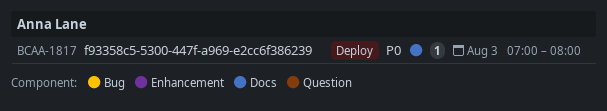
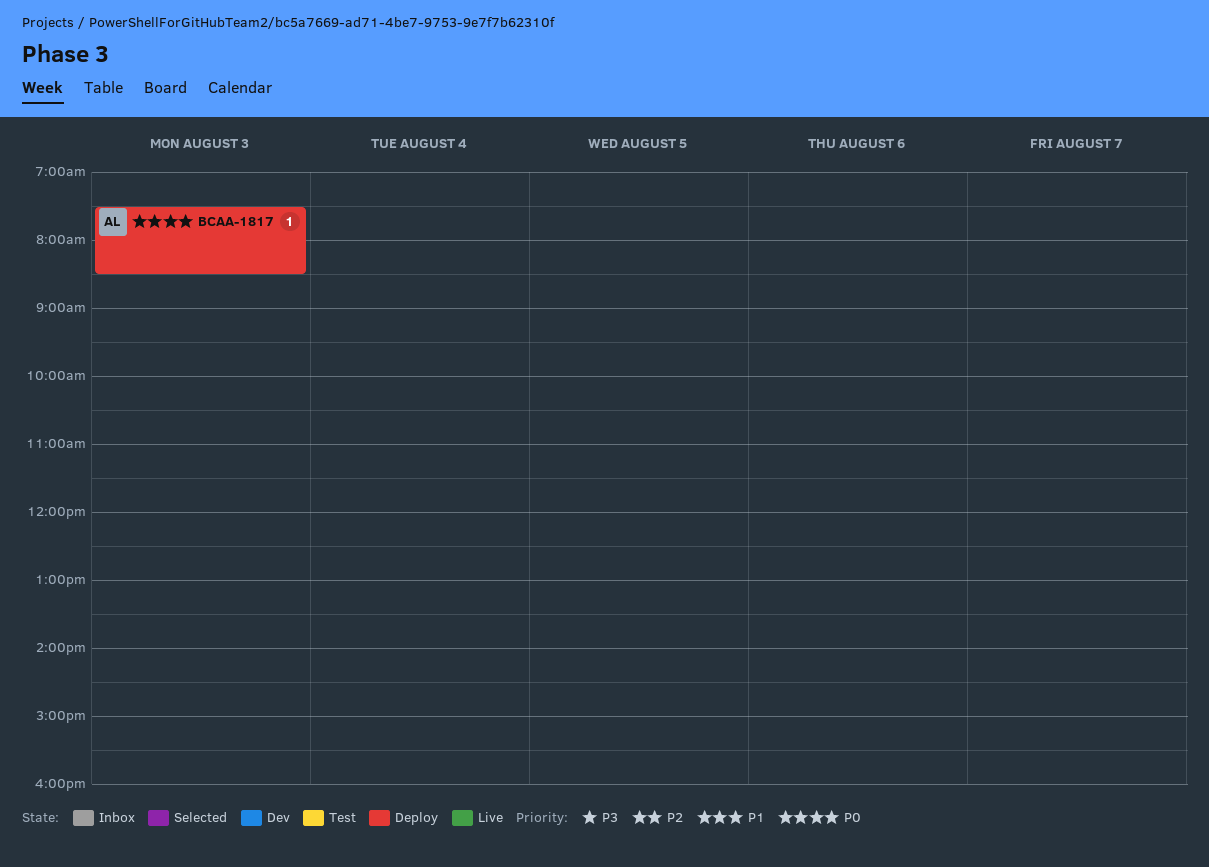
BCAA-1817, begins: 07:00 -> 07:30
BCAA-1817, ends: 08:00 -> 08:30

